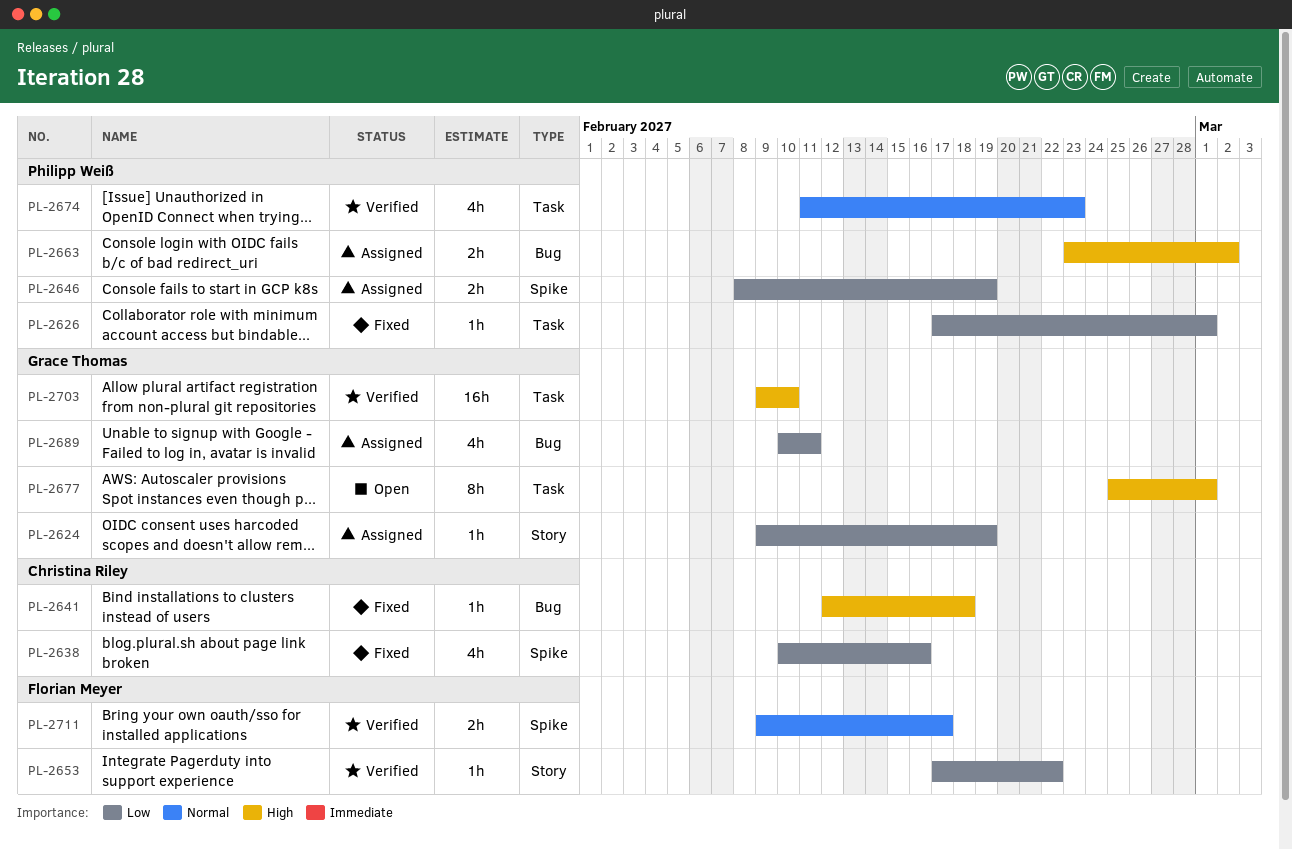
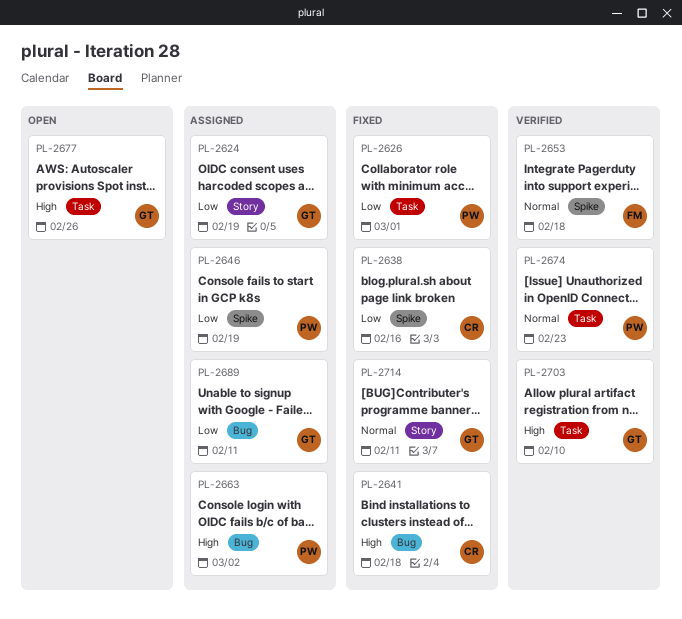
PL-2653, priority: Low -> Normal
PL-2653, label: Story -> Spike
PL-2653, due: Feb 22 -> Feb 18
PL-2677, due: Mar 1 -> Feb 26
PL-2711: present -> none
PL-2714: none -> present

